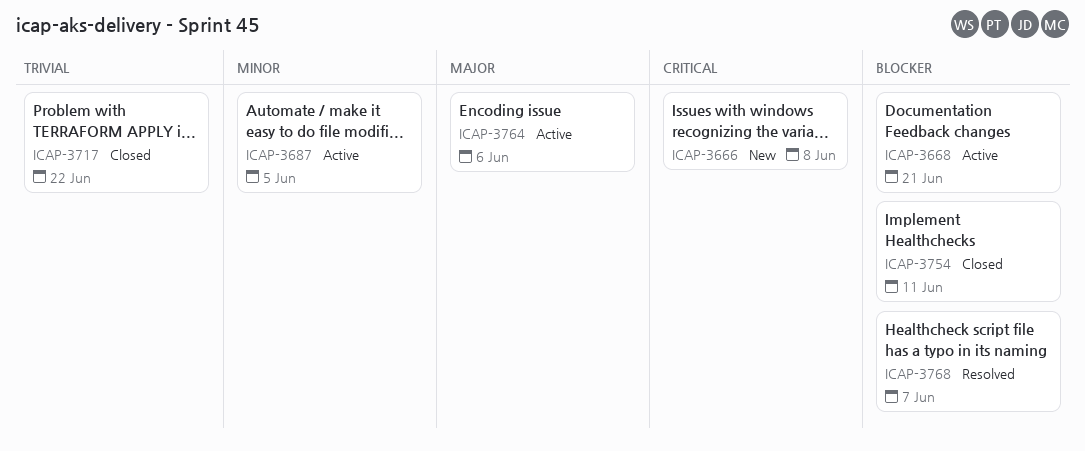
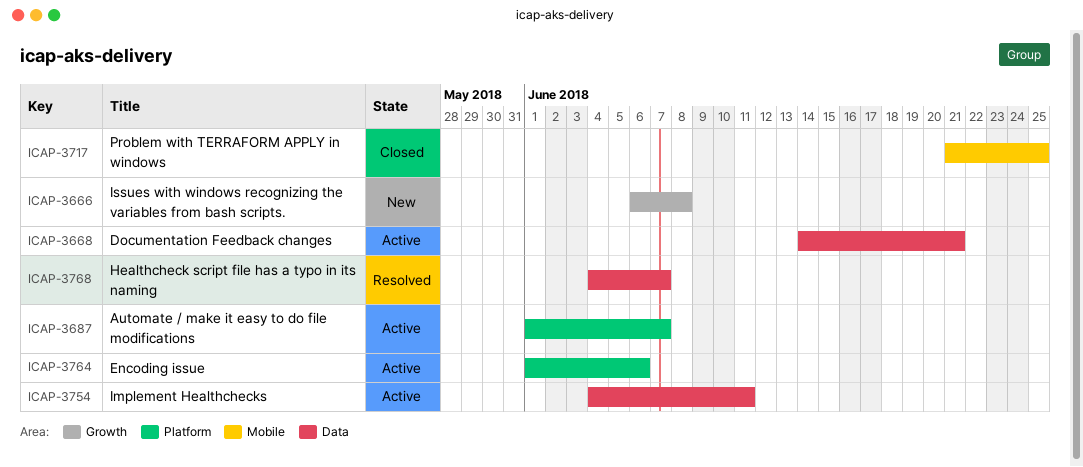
ICAP-3687, due: Jun 5 -> Jun 7
ICAP-3717, due: Jun 22 -> Jun 25
ICAP-3754, status: Closed -> Active

